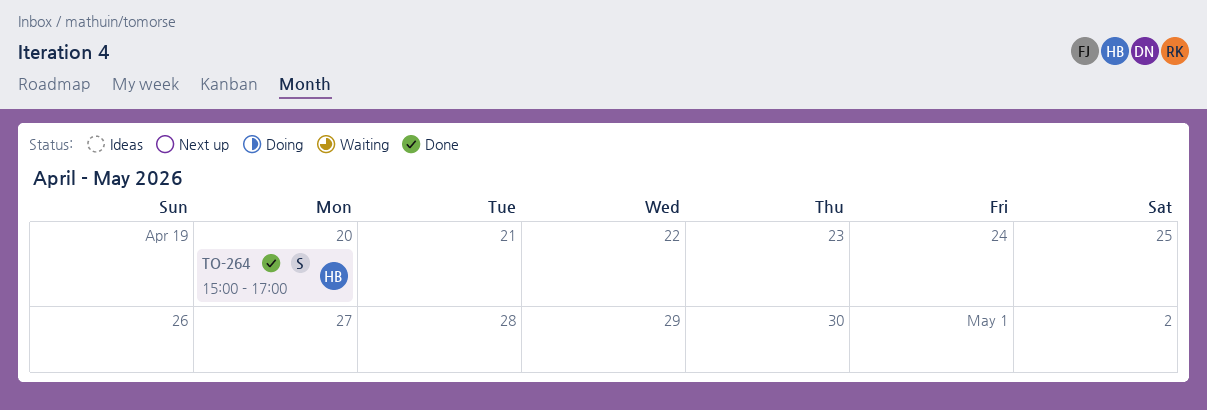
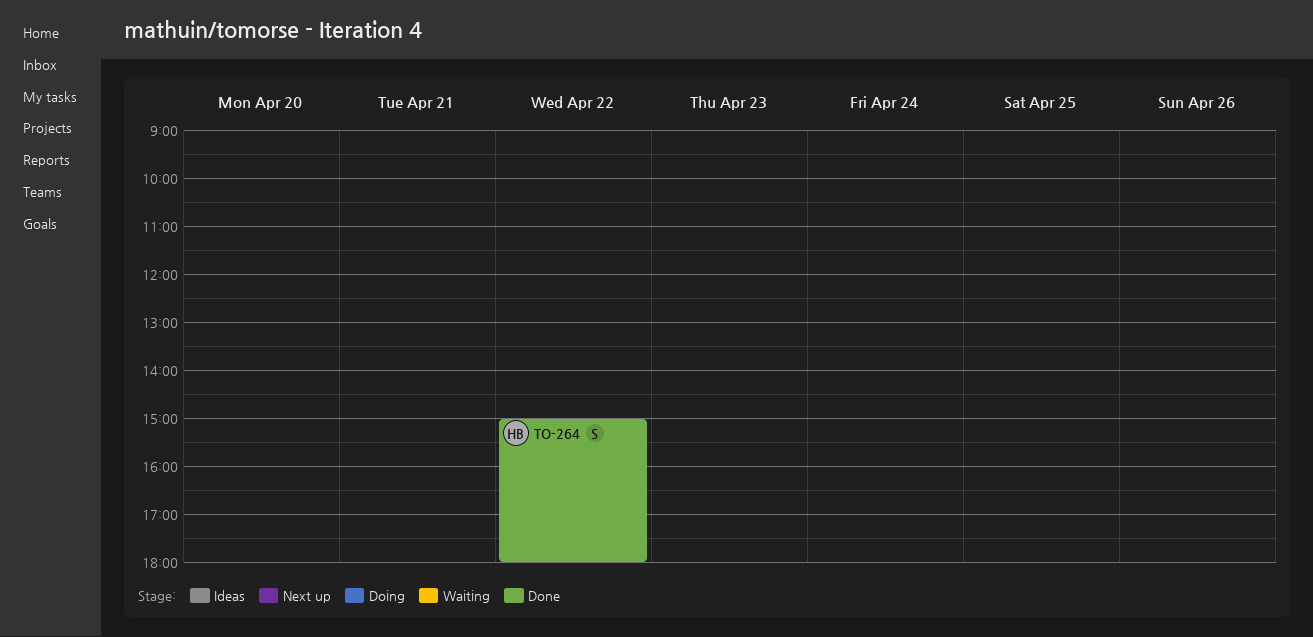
TO-264, day: Apr 20 -> Apr 22
TO-264, ends: 17:00 -> 18:00

